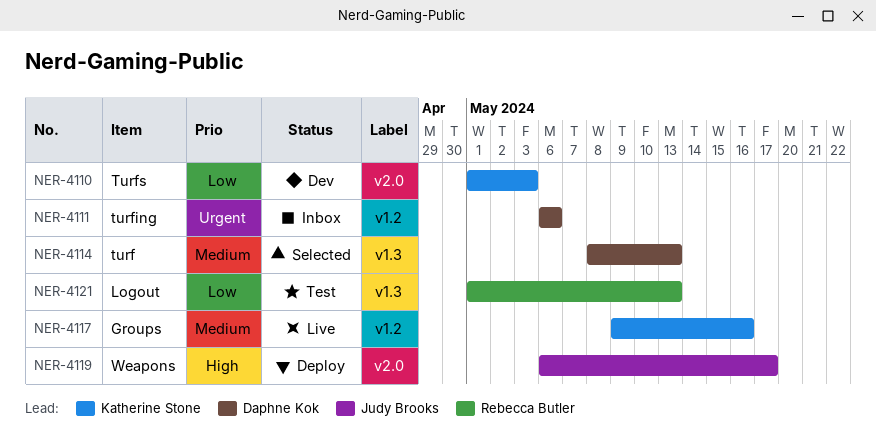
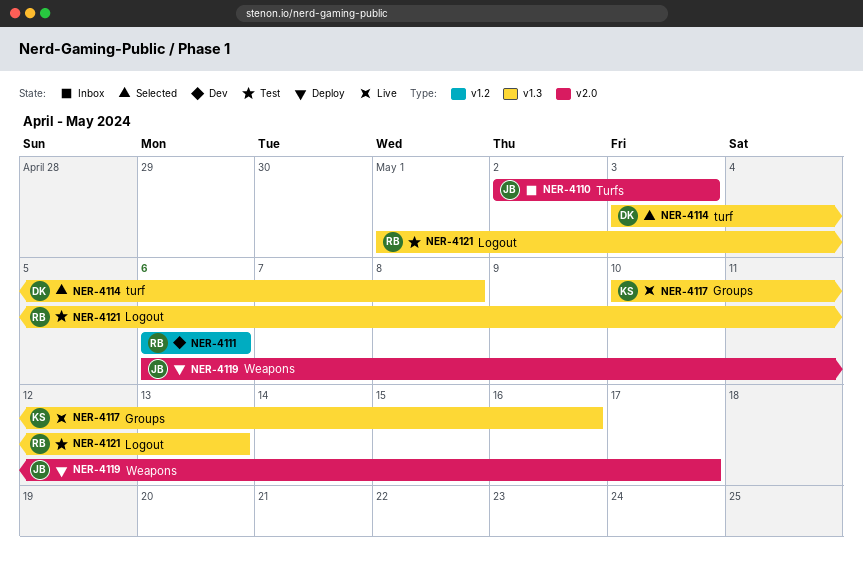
NER-4110, status: Dev -> Inbox
NER-4110, owner: Katherine Stone -> Judy Brooks
NER-4110, start: May 1 -> May 2
NER-4111, status: Inbox -> Dev
NER-4111, owner: Daphne Kok -> Rebecca Butler
NER-4114, start: May 8 -> May 3
NER-4114, due: May 13 -> May 8
NER-4117, label: v1.2 -> v1.3
NER-4117, start: May 9 -> May 10

